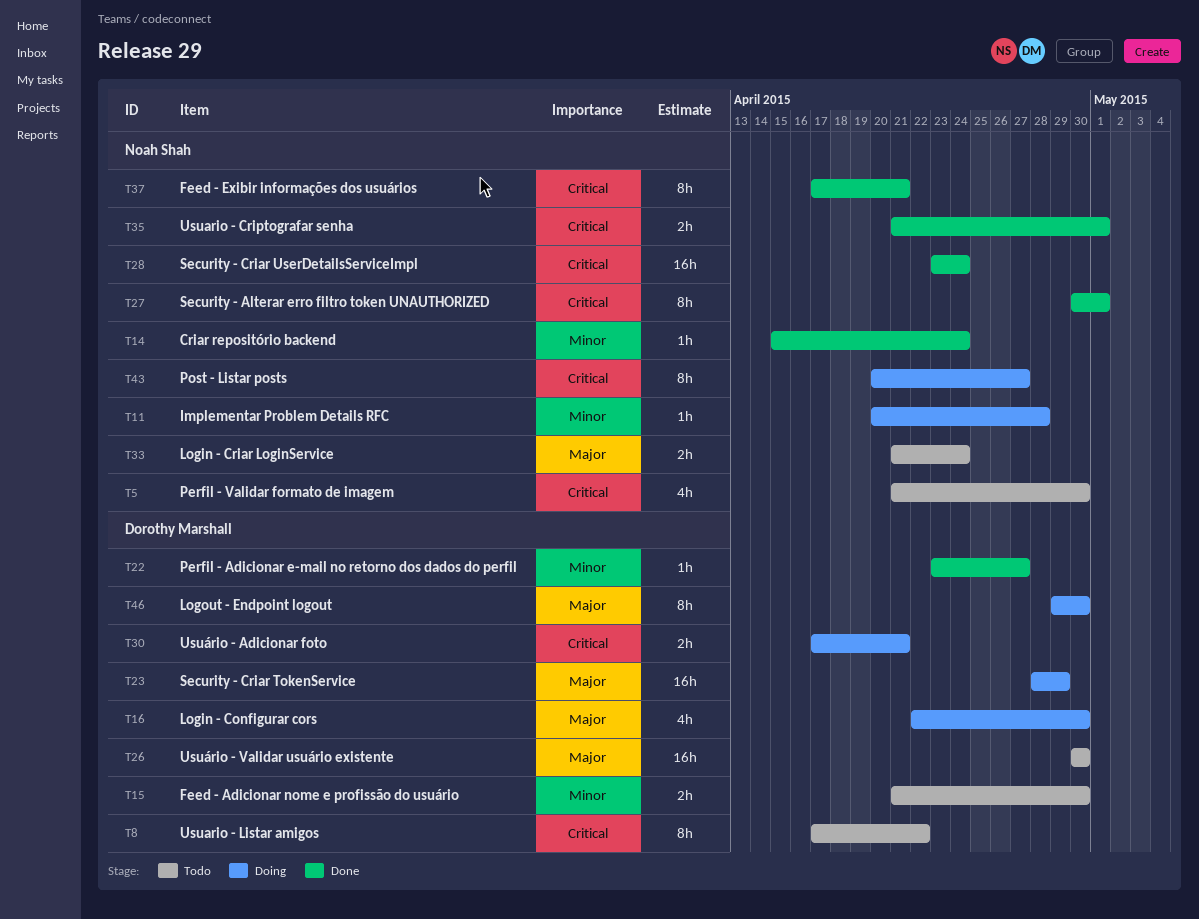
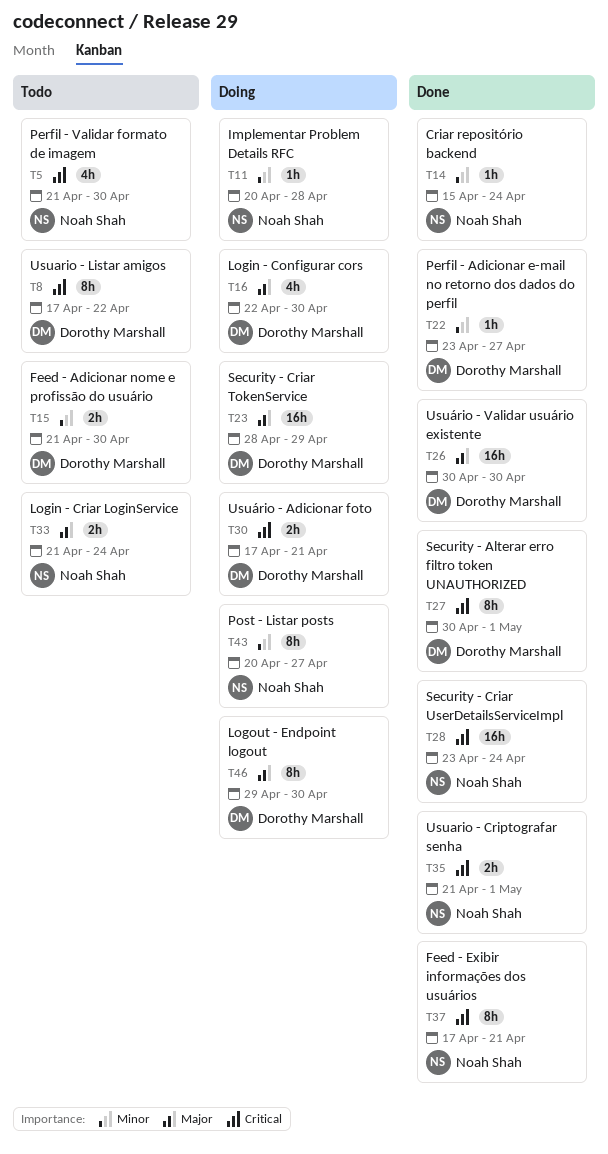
T26, status: Todo -> Done
T27, owner: Noah Shah -> Dorothy Marshall
T43, priority: Critical -> Minor

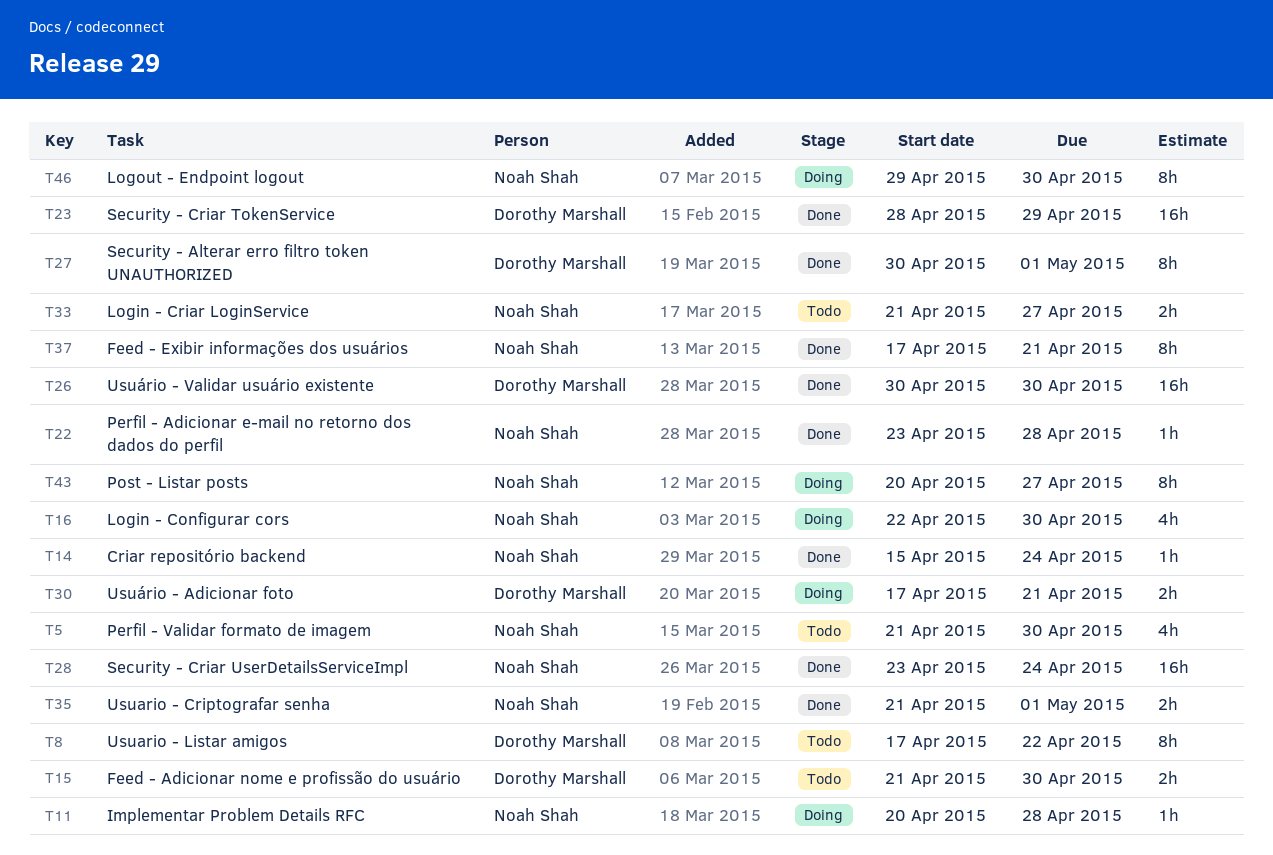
T16, owner: Dorothy Marshall -> Noah Shah
T22, owner: Dorothy Marshall -> Noah Shah
T22, due: Apr 27 -> Apr 28
T23, status: Doing -> Done
T33, due: Apr 24 -> Apr 27
T46, owner: Dorothy Marshall -> Noah Shah

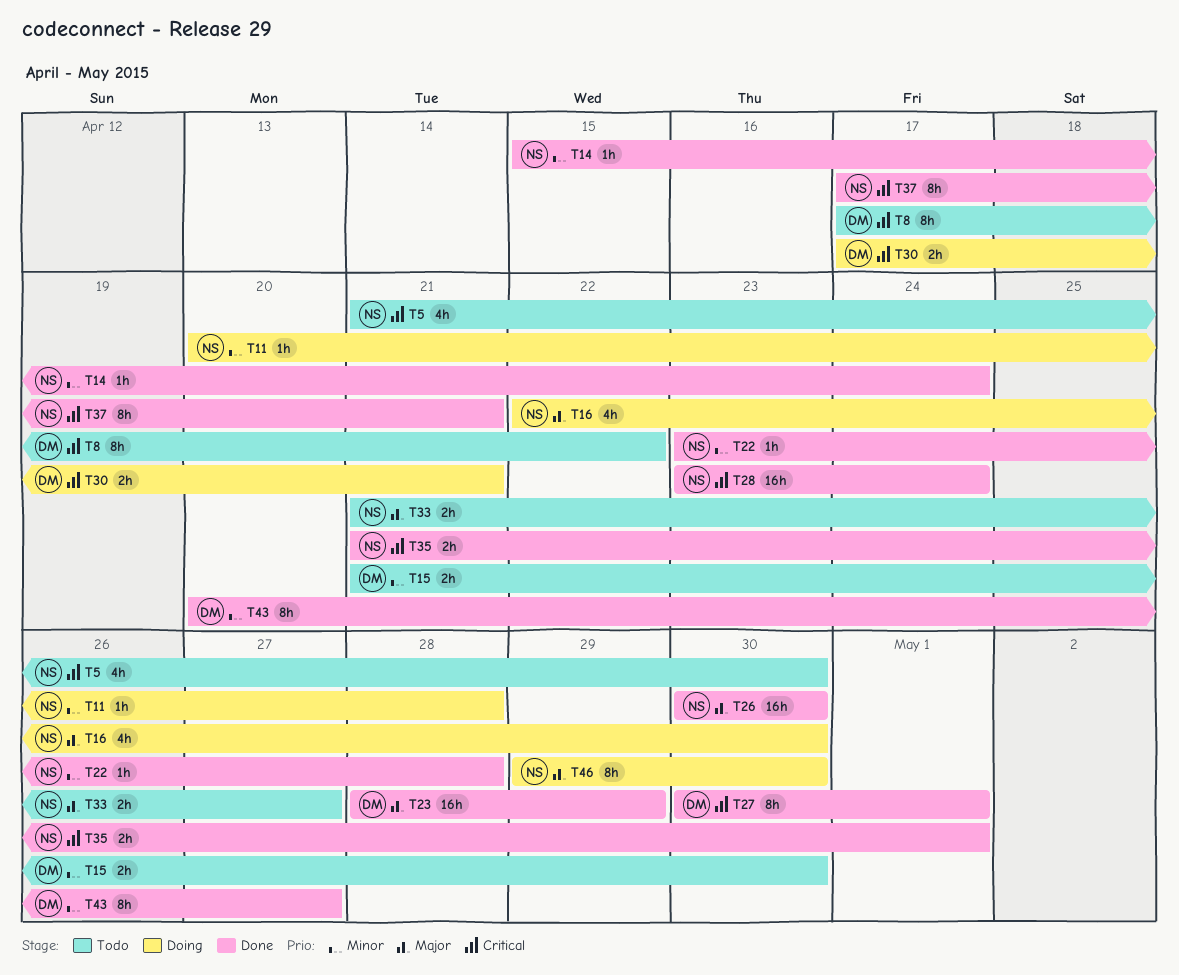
T26, owner: Dorothy Marshall -> Noah Shah
T43, status: Doing -> Done
T43, owner: Noah Shah -> Dorothy Marshall

